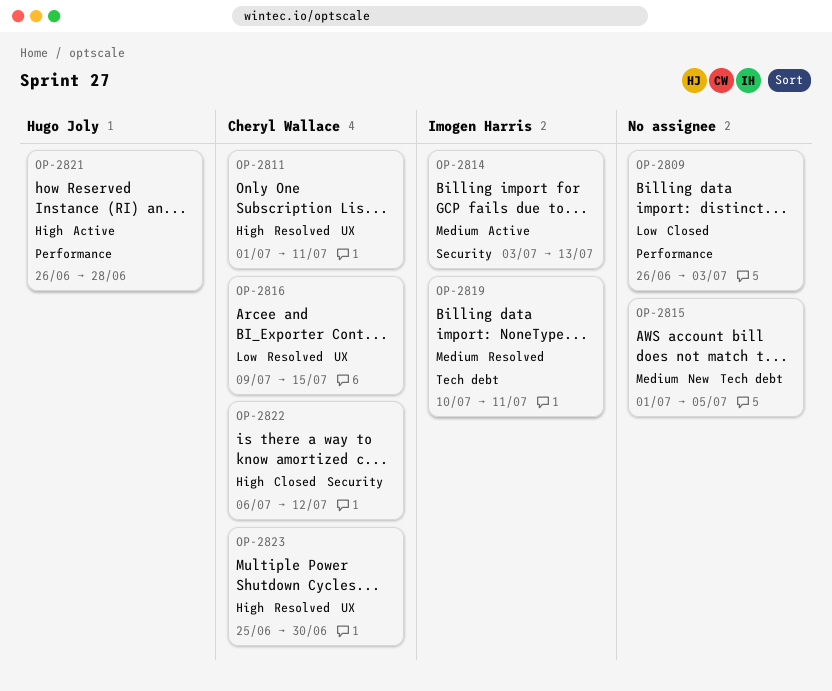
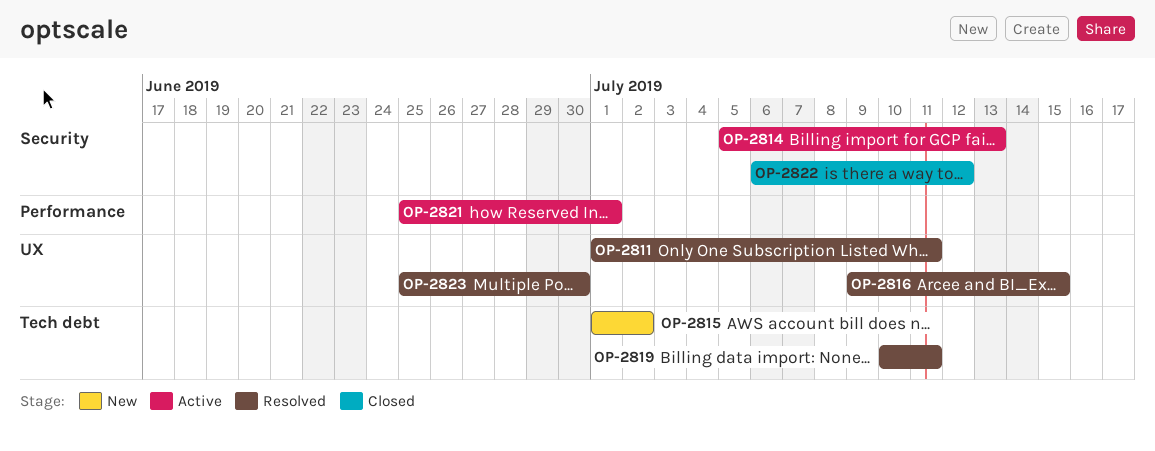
OP-2809: present -> none
OP-2814, start: Jul 3 -> Jul 5
OP-2815, due: Jul 5 -> Jul 2
OP-2821, start: Jun 26 -> Jun 25
OP-2821, due: Jun 28 -> Jul 1

